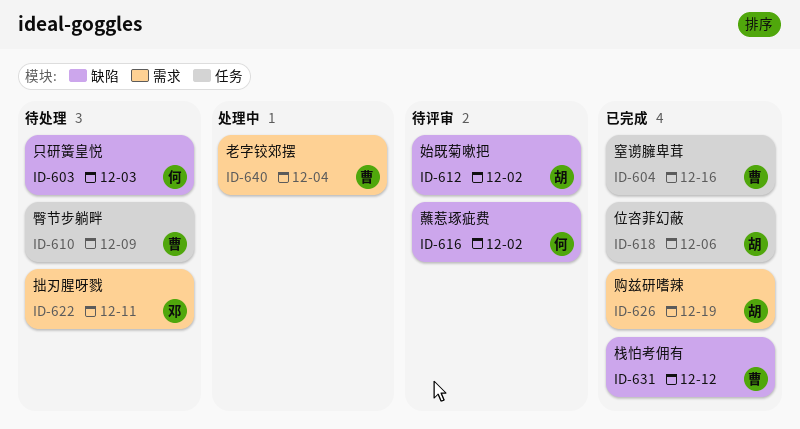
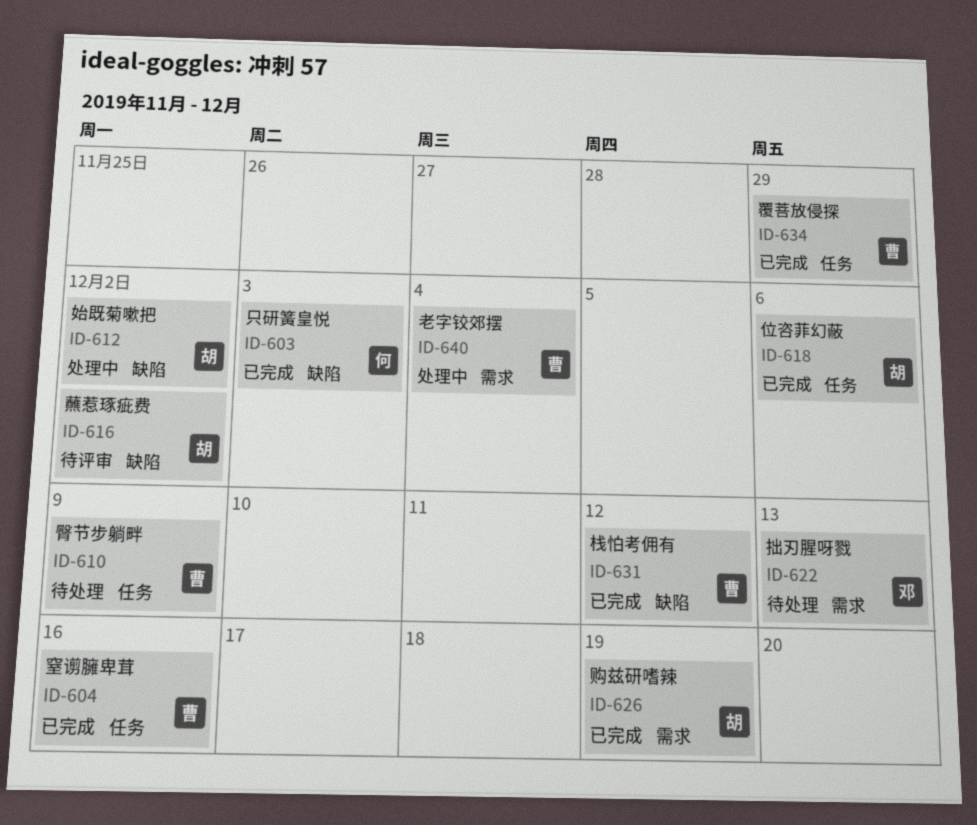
ID-603, status: 待处理 -> 已完成
ID-612, status: 待评审 -> 处理中
ID-616, owner: 何 -> 胡
ID-622, due: Dec 11 -> Dec 13
ID-634: none -> present

